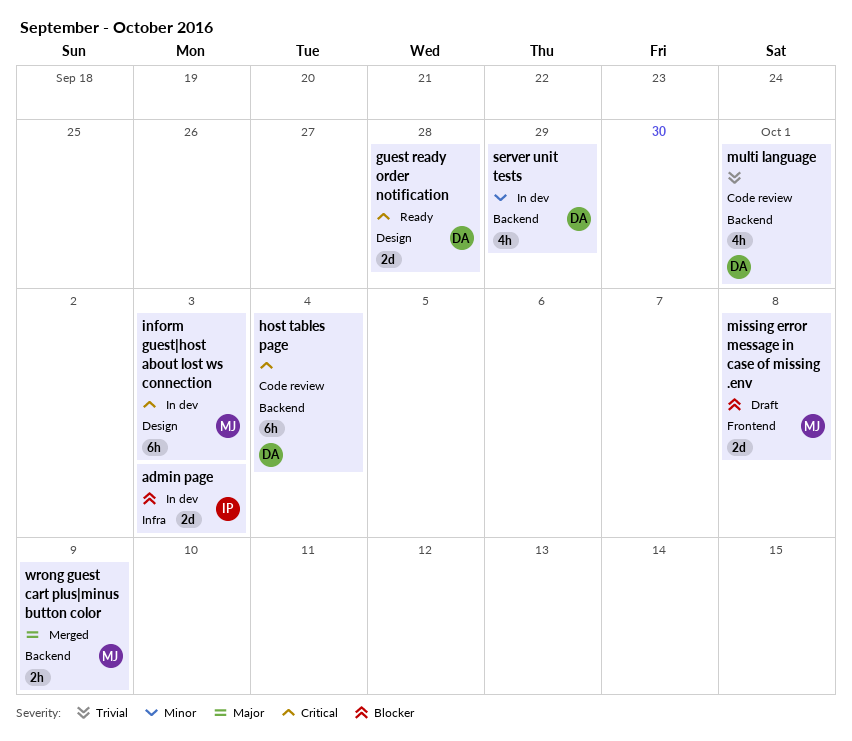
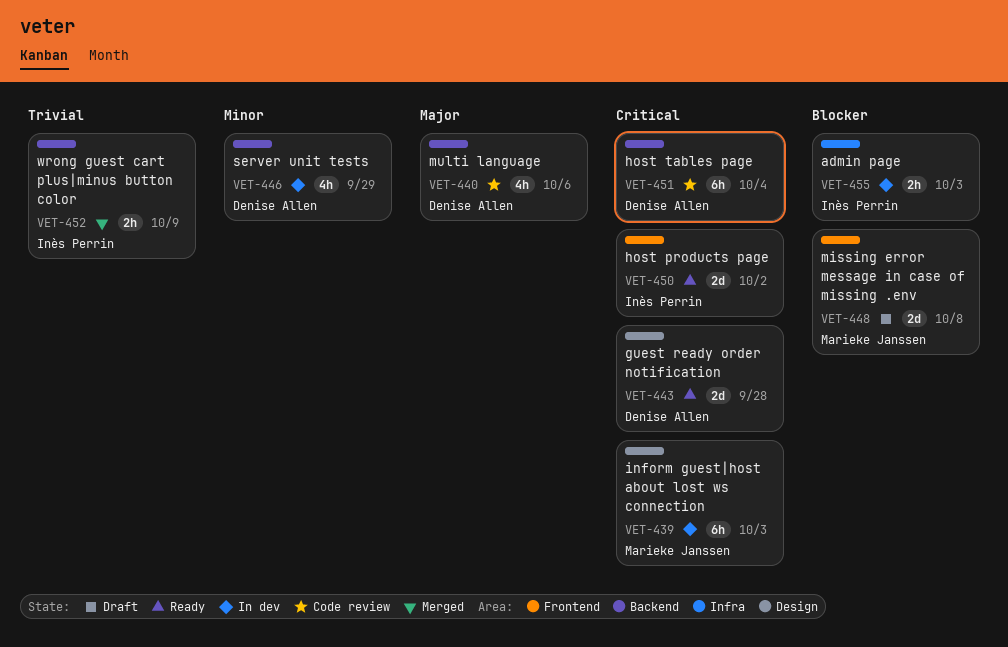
admin page, estimate: 2d -> 2h
host products page: none -> present
multi language, priority: Trivial -> Major
multi language, due: Oct 1 -> Oct 6
wrong guest cart plus|minus button color, owner: Marieke Janssen -> Inès Perrin
wrong guest cart plus|minus button color, priority: Major -> Trivial

